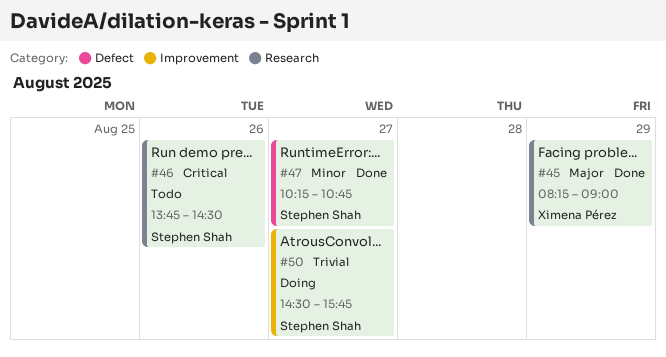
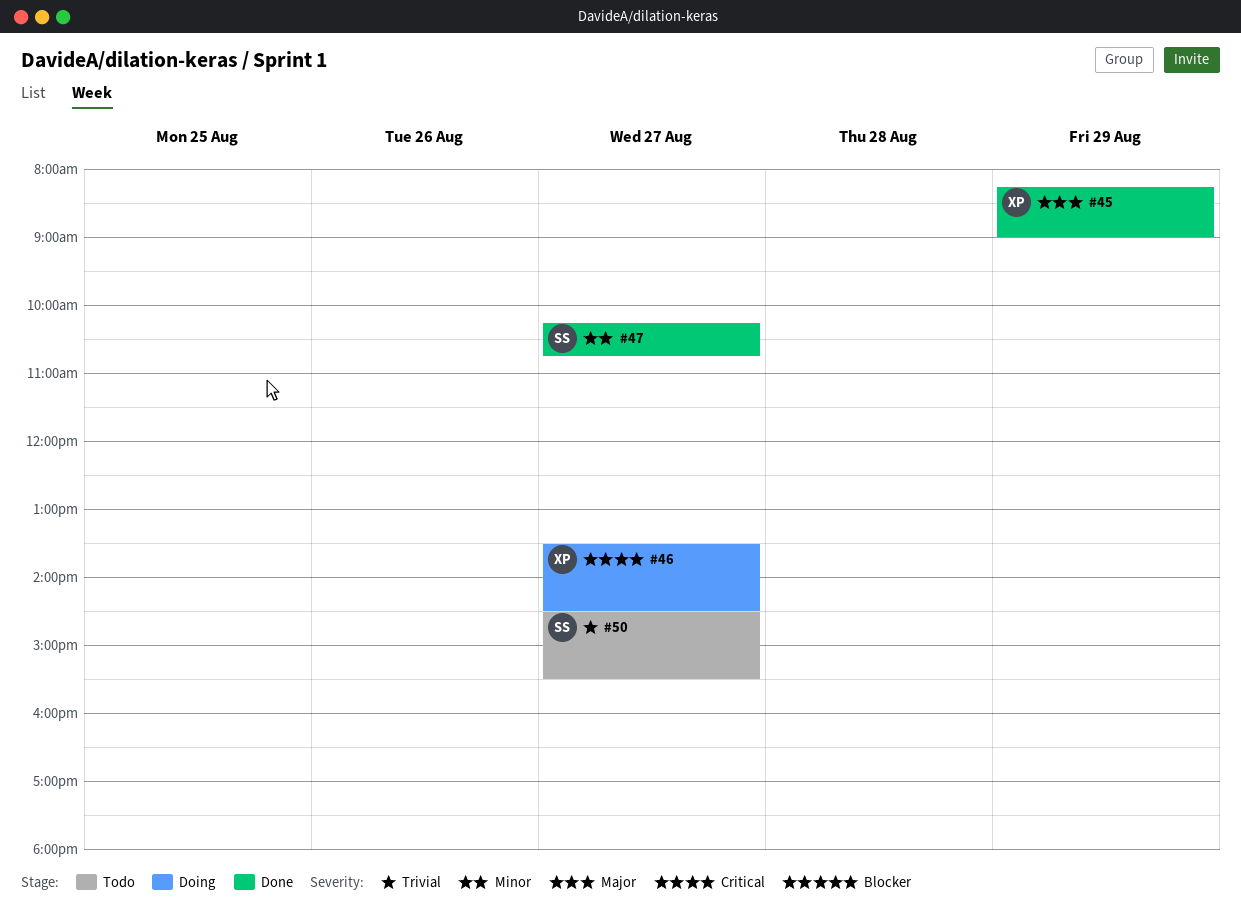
#46, status: Todo -> Doing
#46, owner: Stephen Shah -> Ximena Pérez
#46, day: Aug 26 -> Aug 27
#46, begins: 13:45 -> 13:30
#50, status: Doing -> Todo
#50, ends: 15:45 -> 15:30

